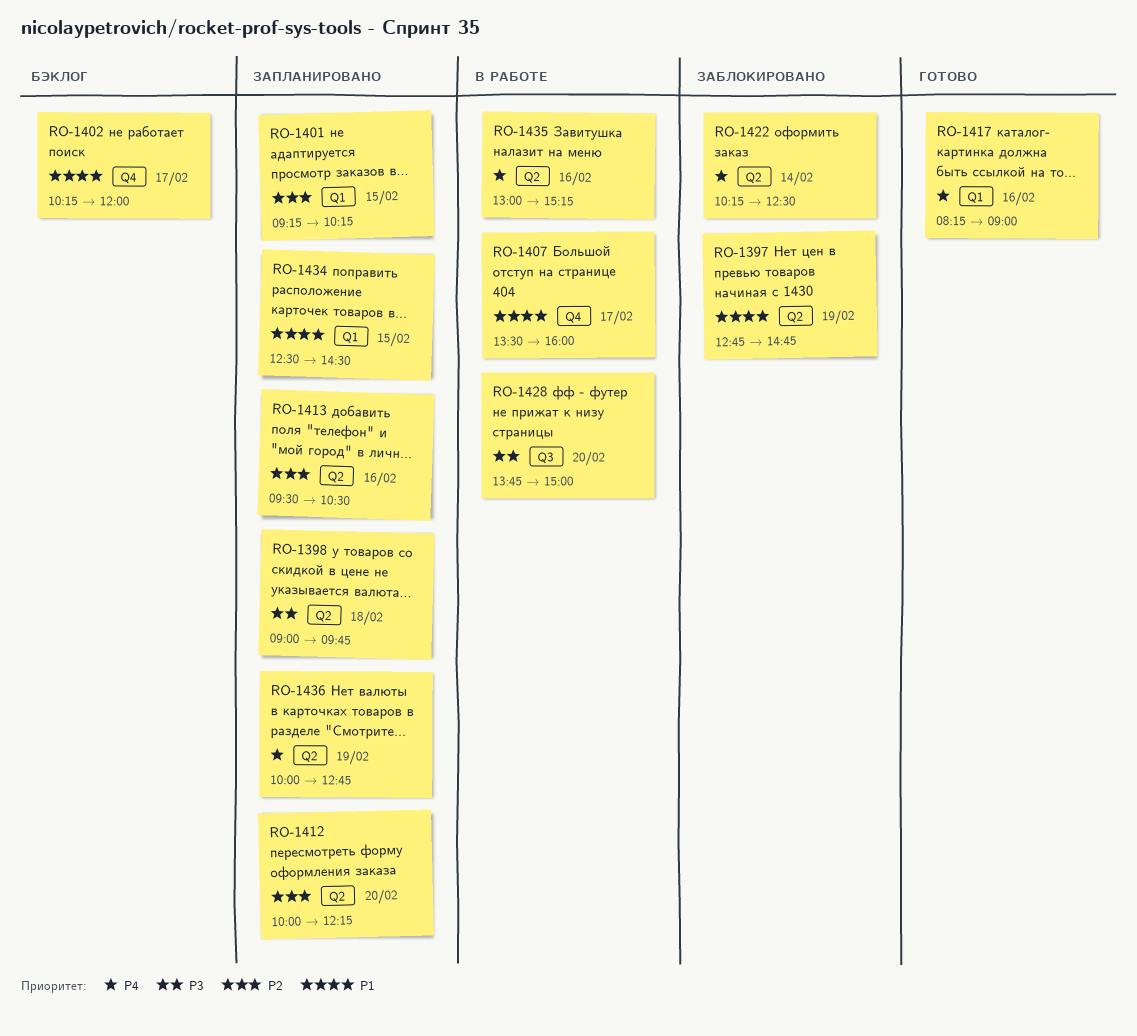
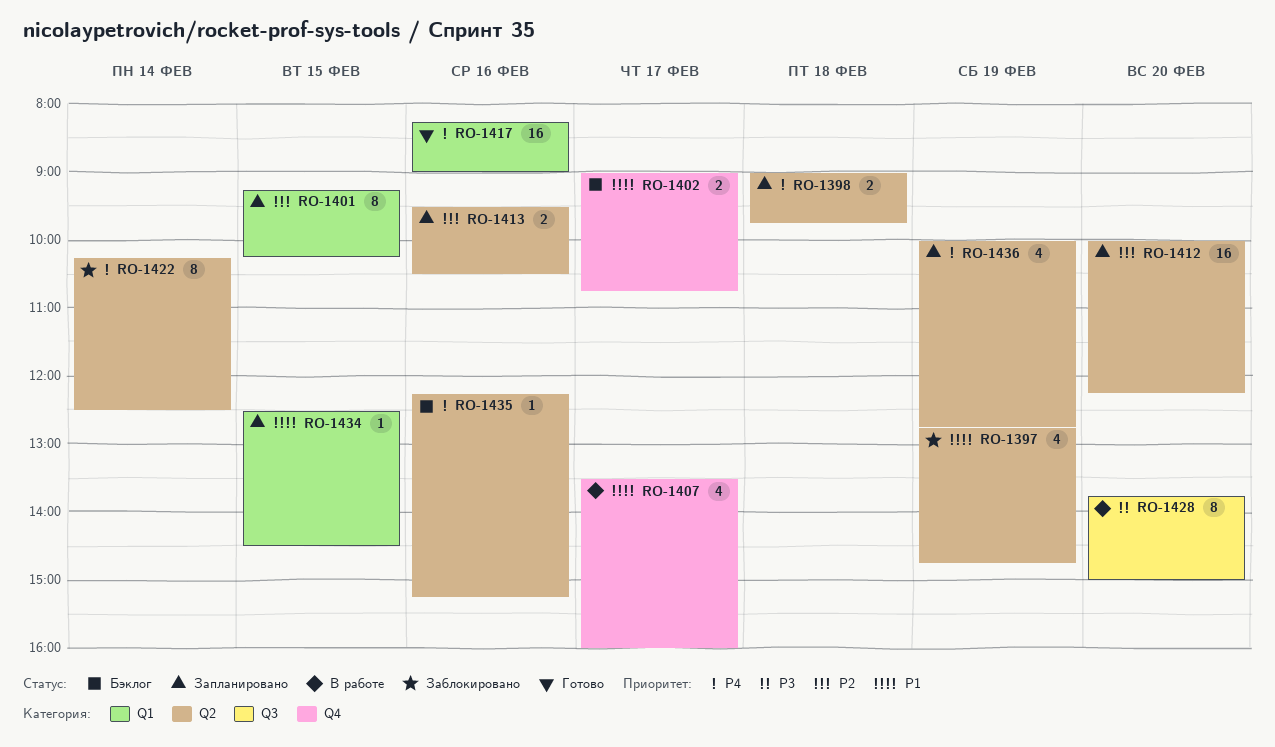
RO-1398, priority: P3 -> P4
RO-1402, begins: 10:15 -> 09:00
RO-1402, ends: 12:00 -> 10:45
RO-1435, status: В работе -> Бэклог
RO-1435, begins: 13:00 -> 12:15

